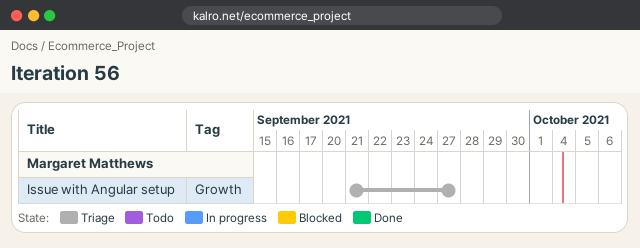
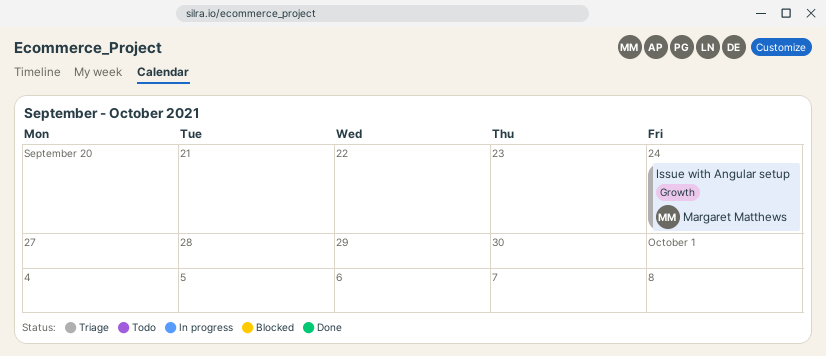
Issue with Angular setup, due: Sep 27 -> Sep 24

